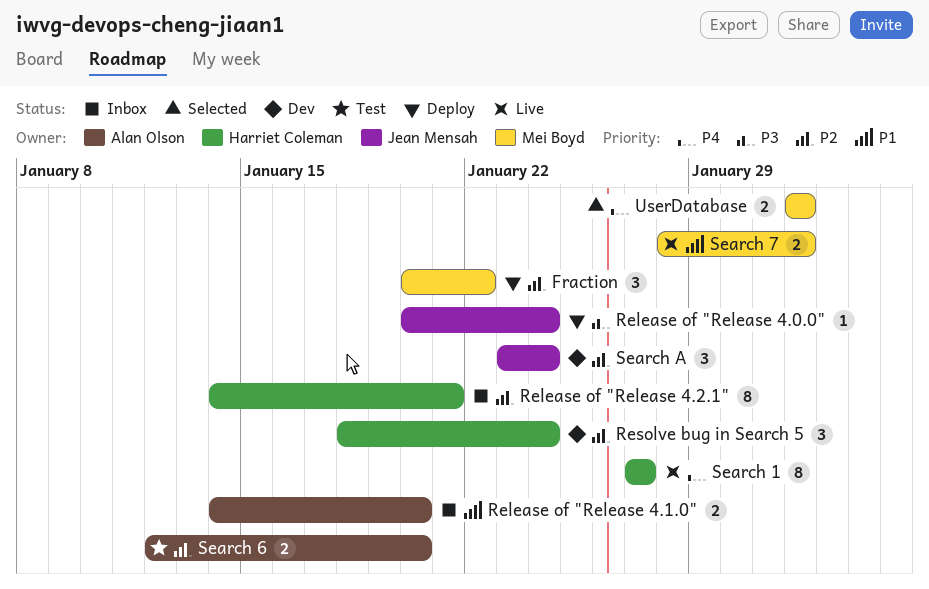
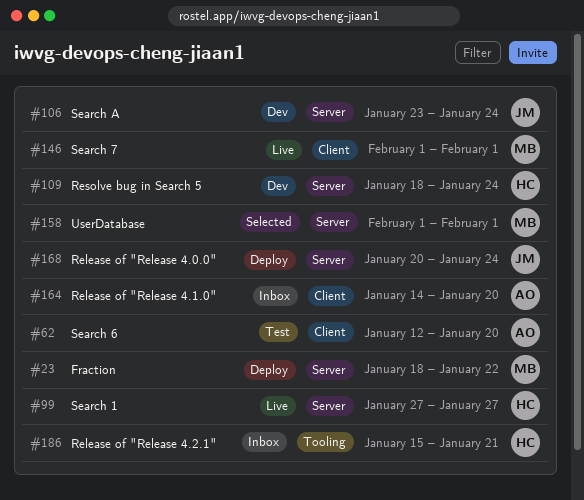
Fraction, start: Jan 20 -> Jan 18
Release of "Release 4.2.1", start: Jan 14 -> Jan 15
Search 7, start: Jan 28 -> Feb 1

